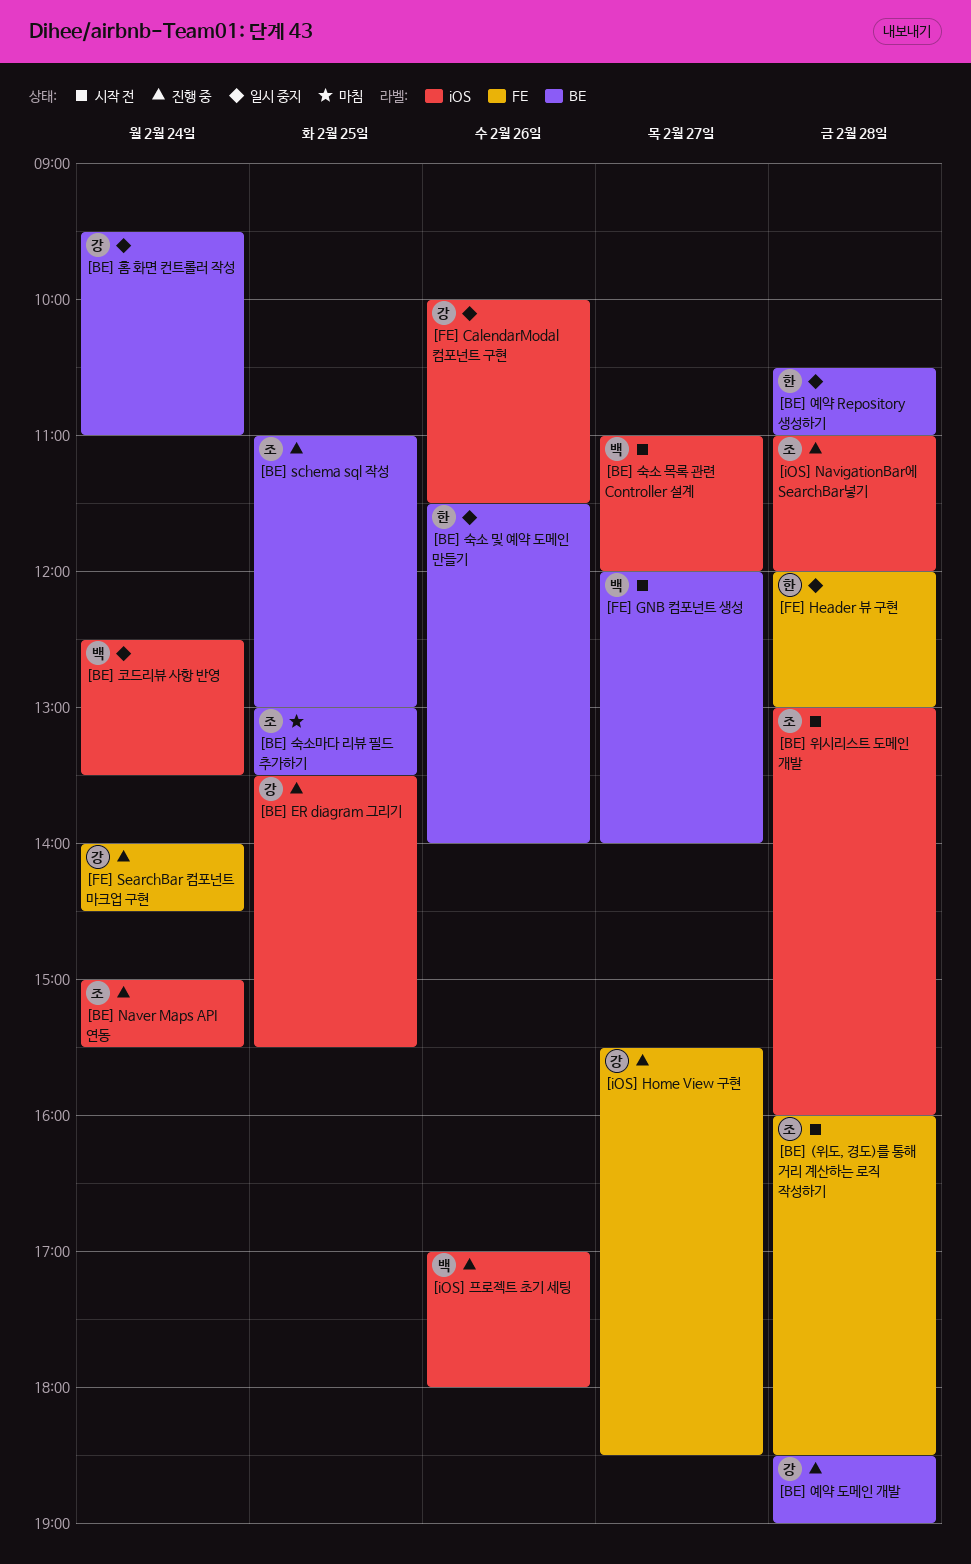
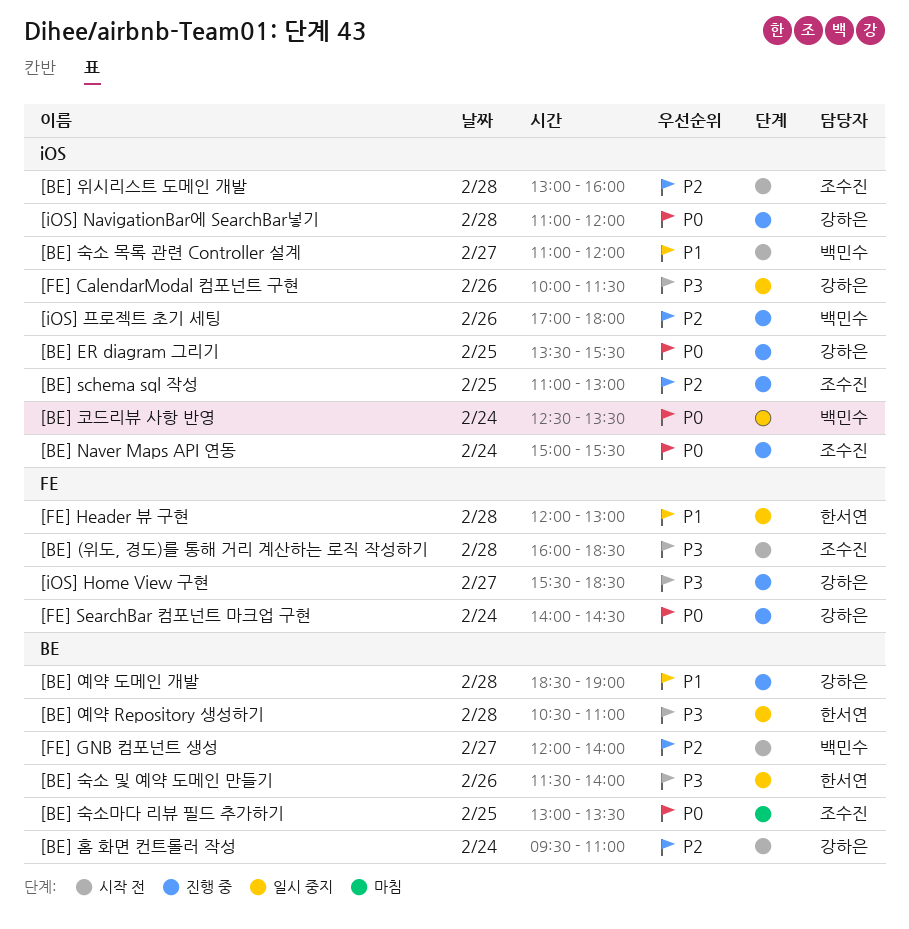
[BE] schema sql 작성, label: BE -> iOS
[BE] 홈 화면 컨트롤러 작성, status: 일시 중지 -> 시작 전
[iOS] NavigationBar에 SearchBar넣기, owner: 조수진 -> 강하은

